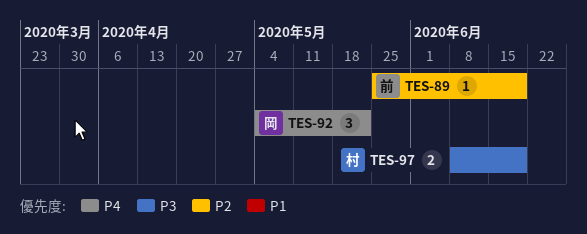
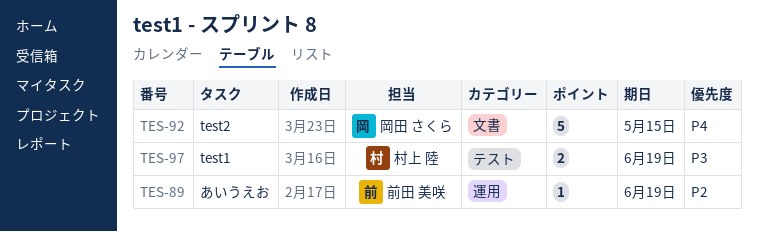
TES-92, estimate: 3 -> 5
TES-92, due: May 22 -> May 15

